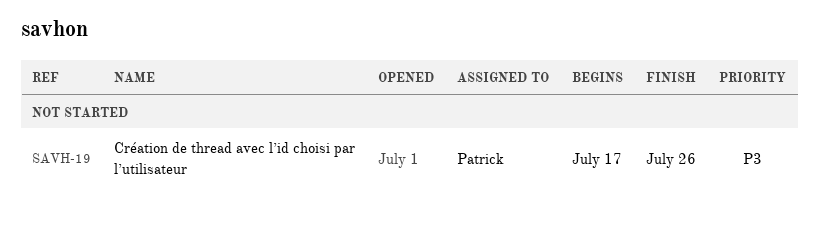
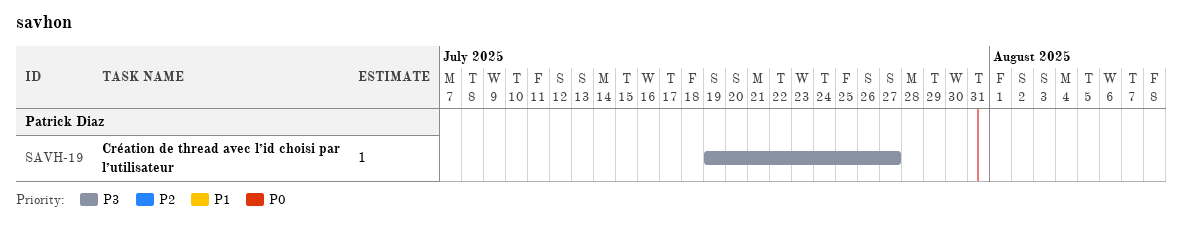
SAVH-19, start: Jul 17 -> Jul 19
SAVH-19, due: Jul 26 -> Jul 27

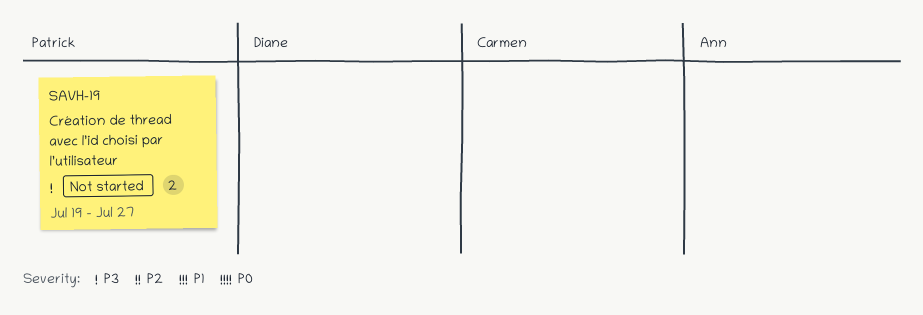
SAVH-19, estimate: 1 -> 2

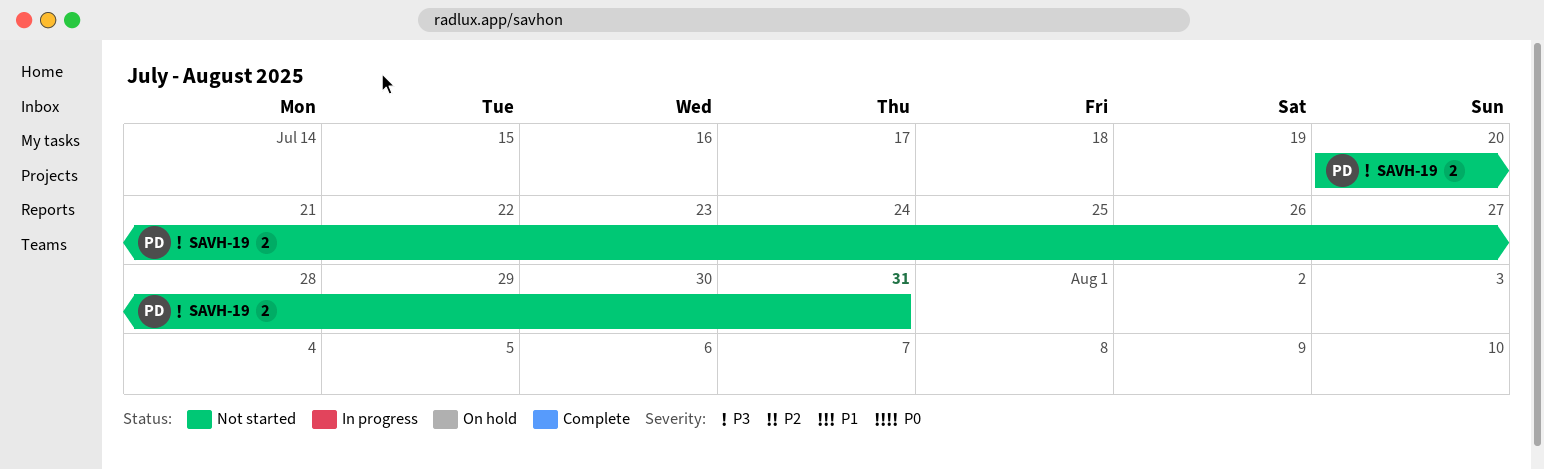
SAVH-19, start: Jul 19 -> Jul 20
SAVH-19, due: Jul 27 -> Jul 31

